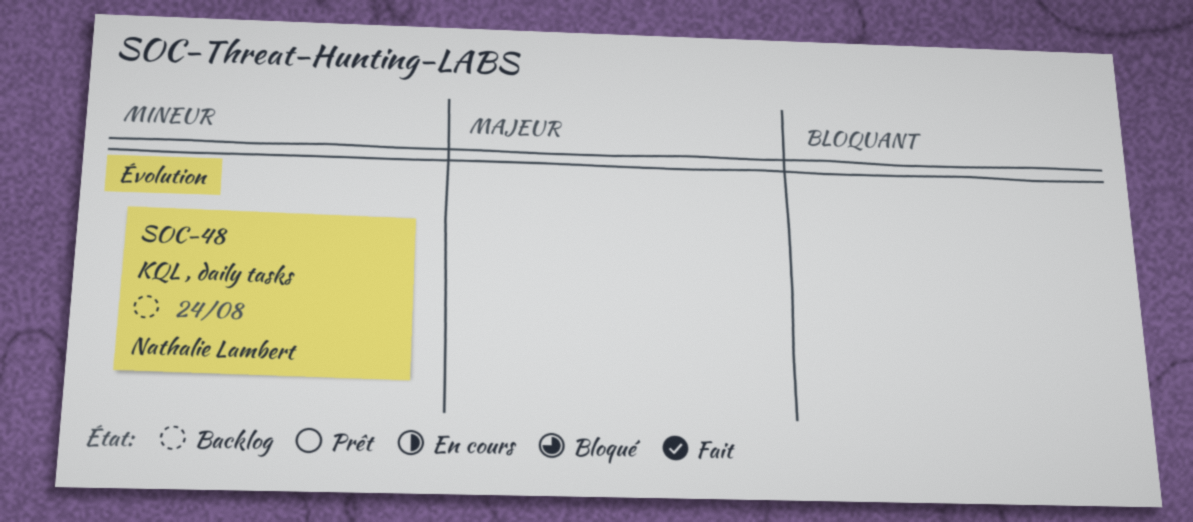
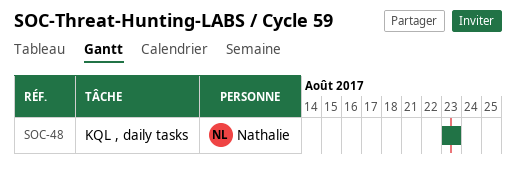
SOC-48, due: Aug 24 -> Aug 23

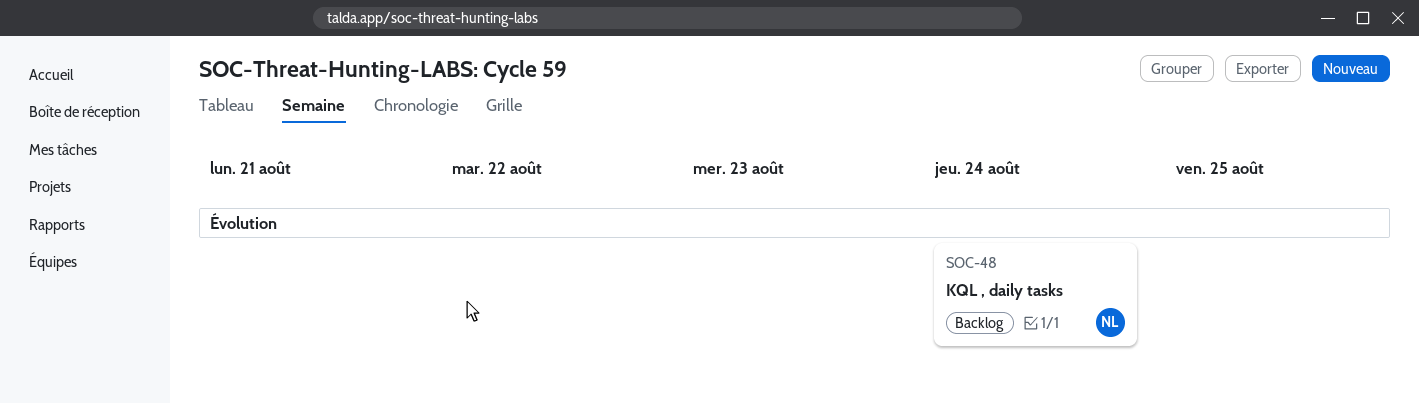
SOC-48, due: Aug 23 -> Aug 24

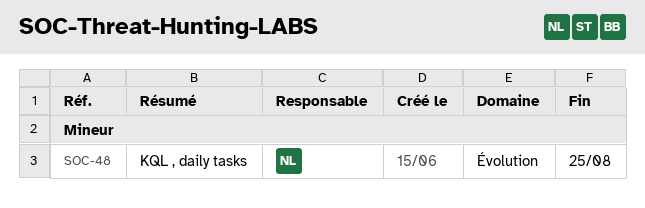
SOC-48, due: Aug 24 -> Aug 25

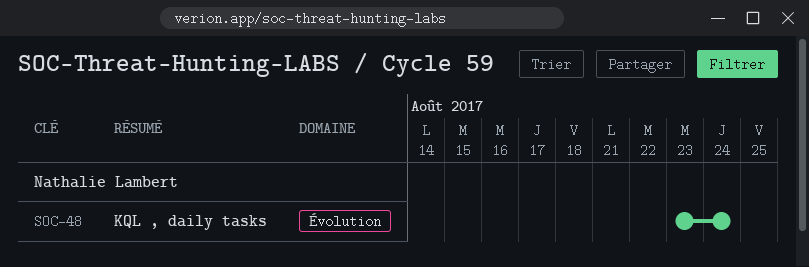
SOC-48, due: Aug 25 -> Aug 24

